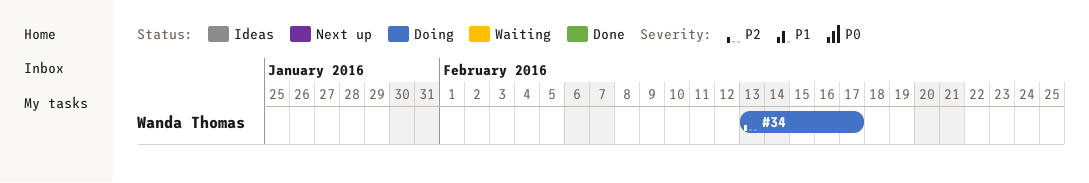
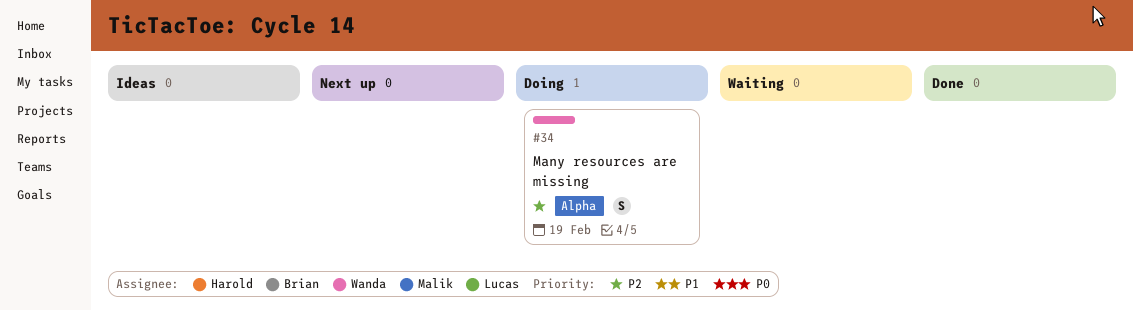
#34, due: Feb 17 -> Feb 19

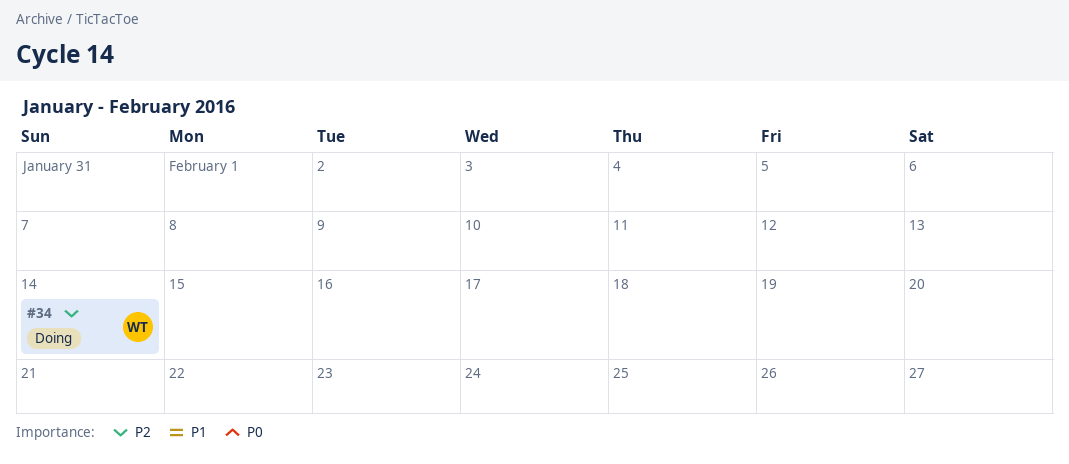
#34, due: Feb 19 -> Feb 14

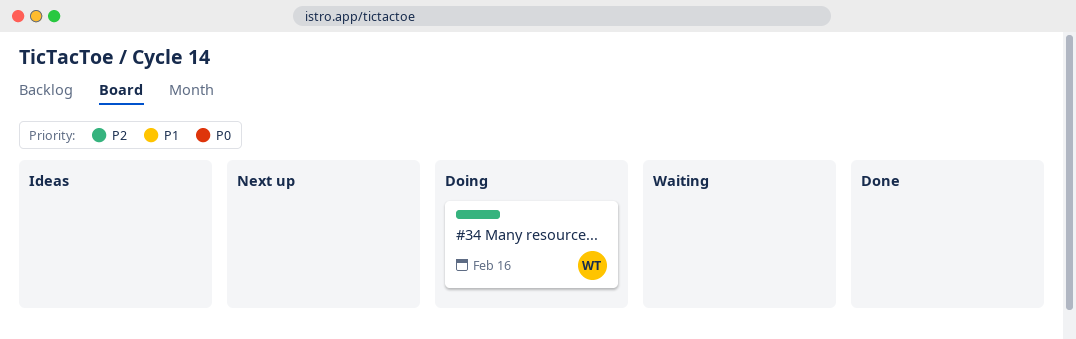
#34, due: Feb 14 -> Feb 16

